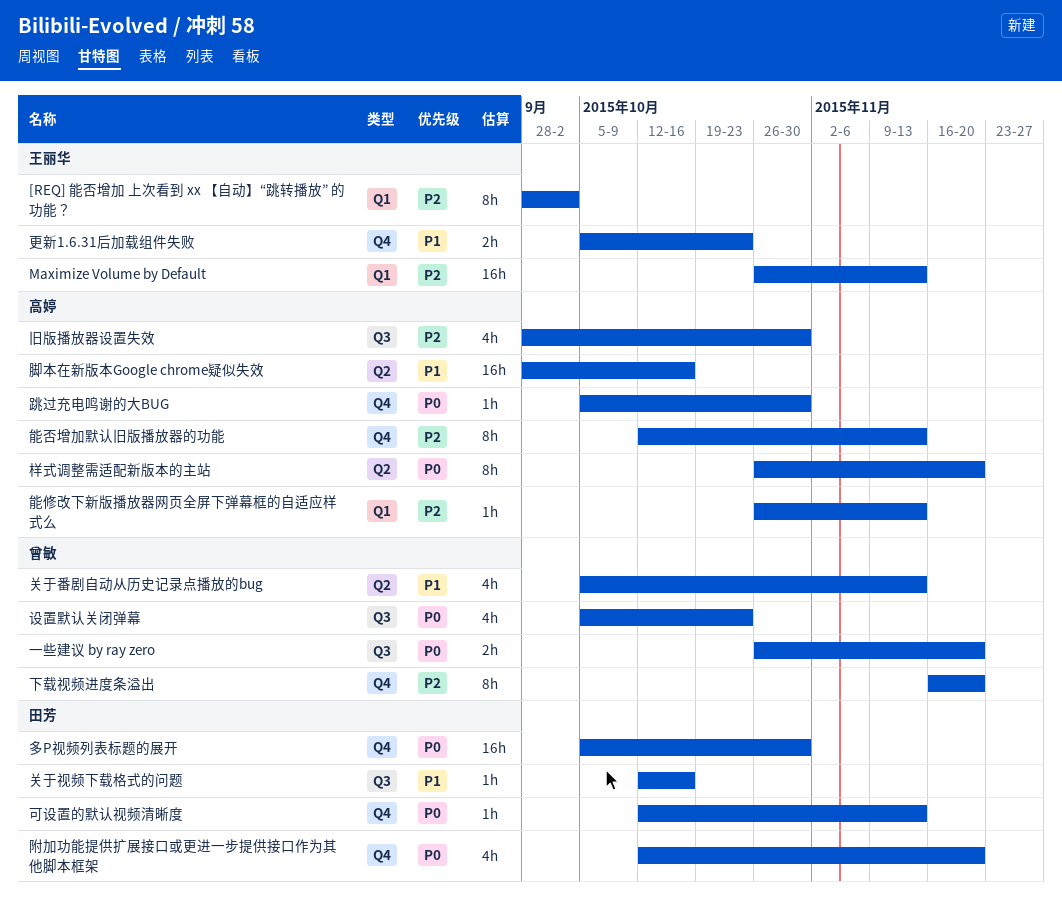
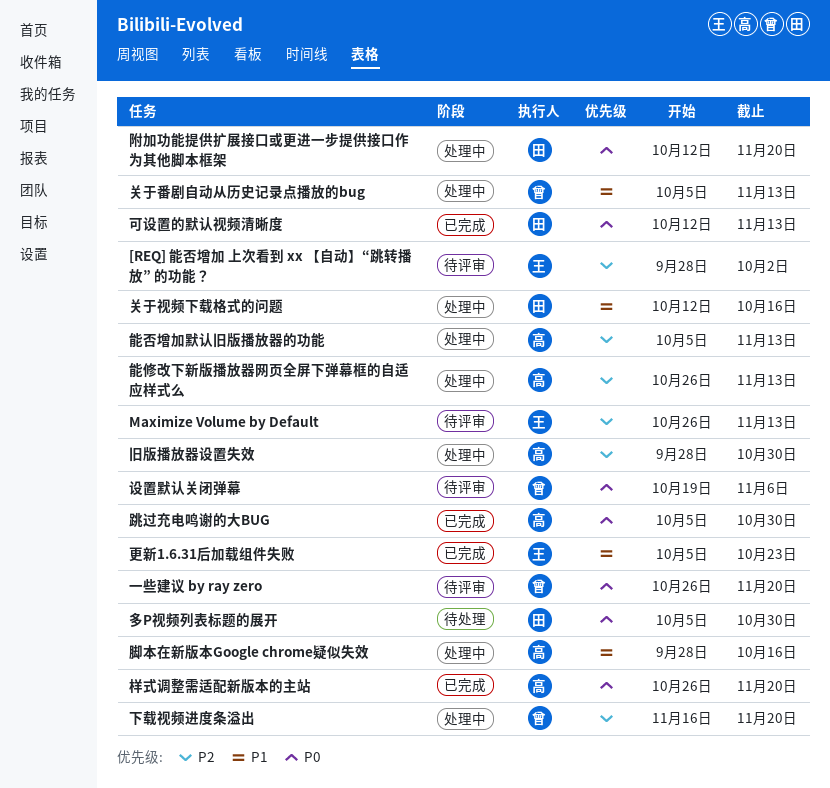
能否增加默认旧版播放器的功能, start: Oct 12 -> Oct 5
设置默认关闭弹幕, start: Oct 5 -> Oct 19
设置默认关闭弹幕, due: Oct 23 -> Nov 6

